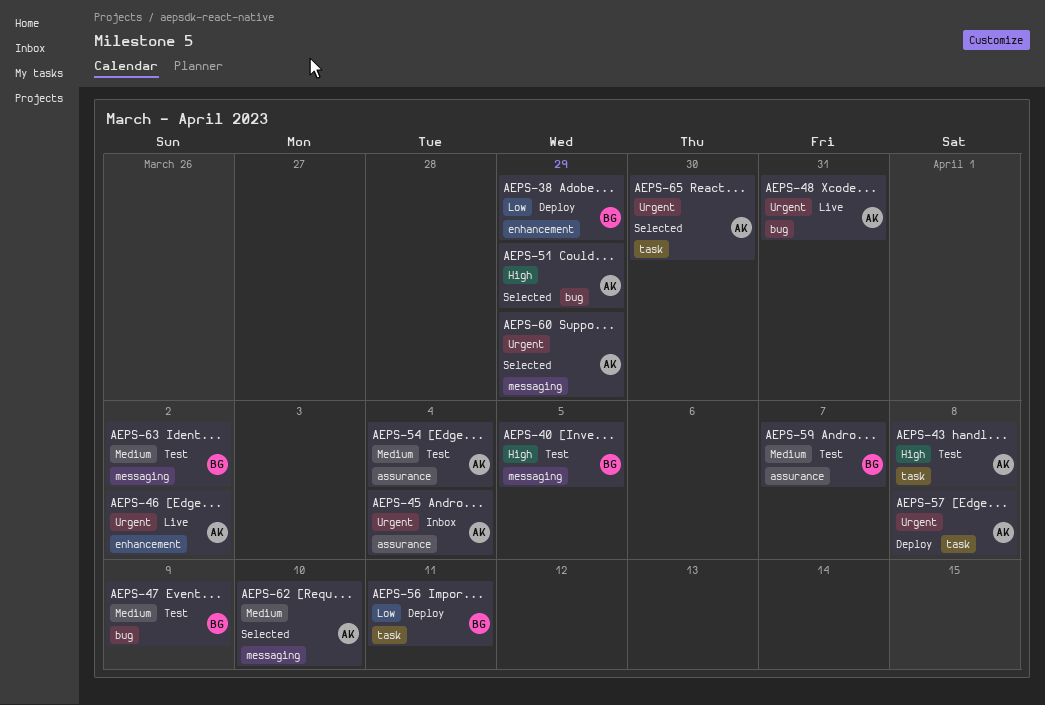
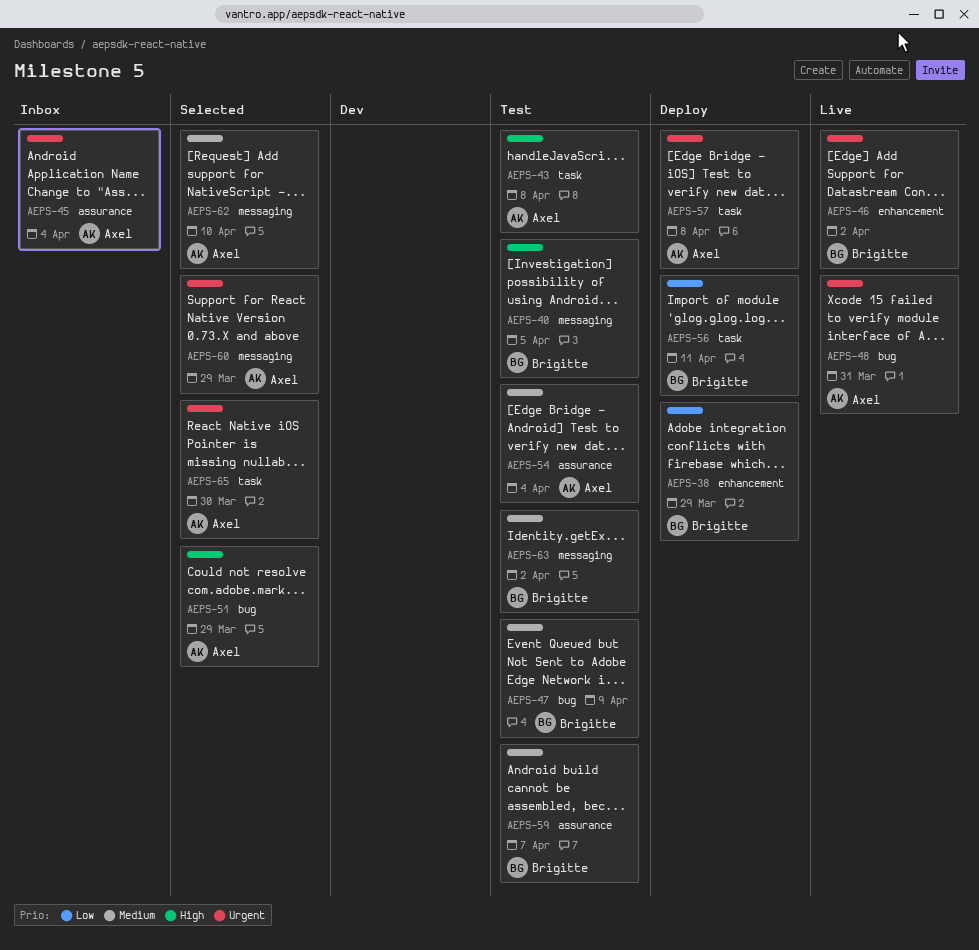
AEPS-46, owner: Axel -> Brigitte

